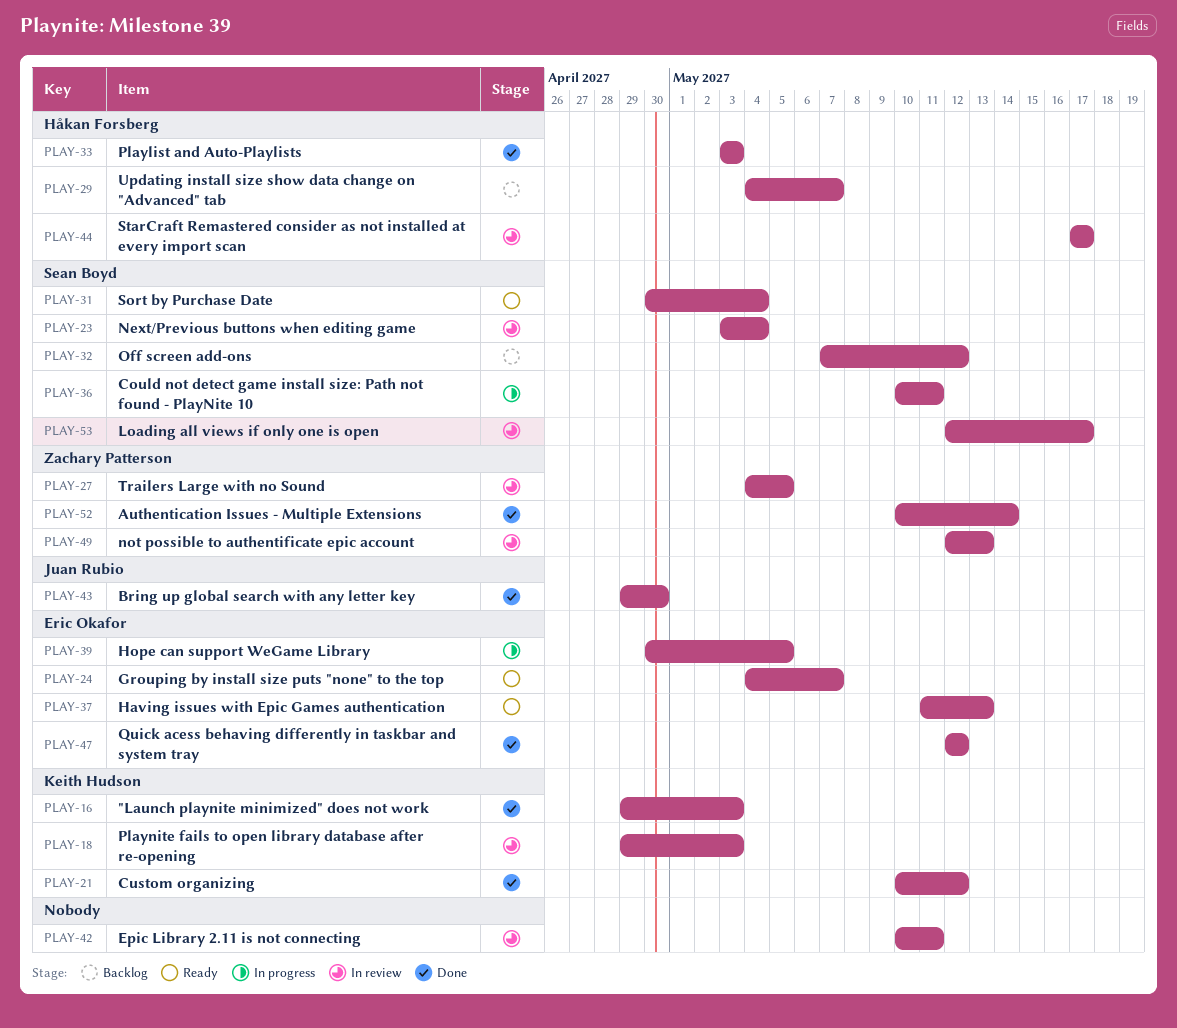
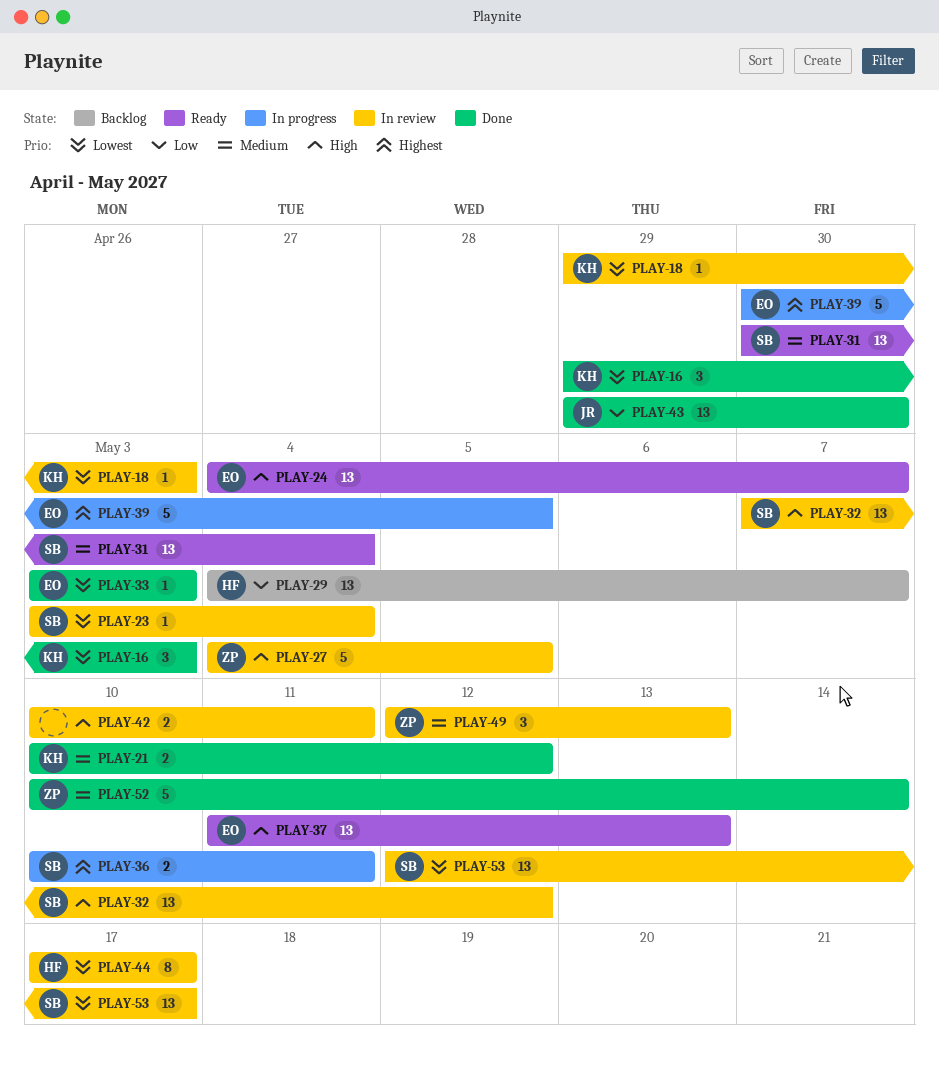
PLAY-32, status: Backlog -> In review
PLAY-33, owner: Håkan Forsberg -> Eric Okafor
PLAY-47: present -> none

